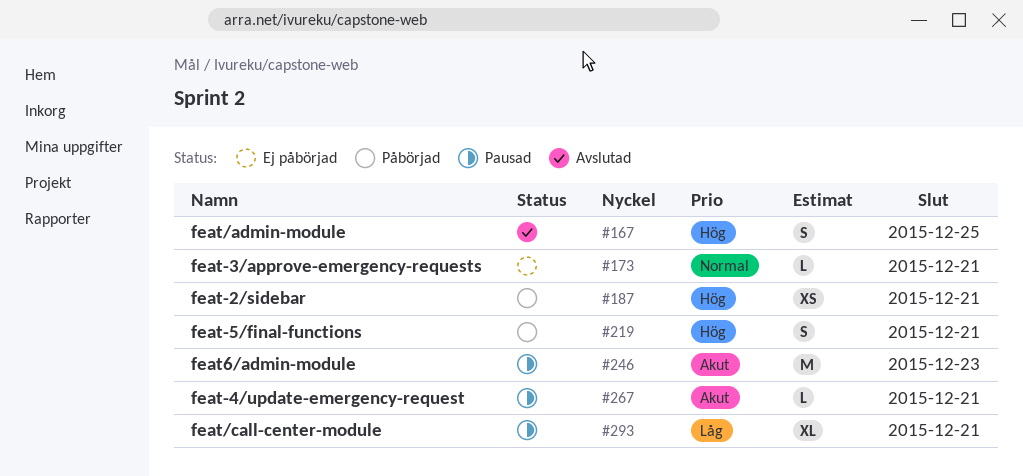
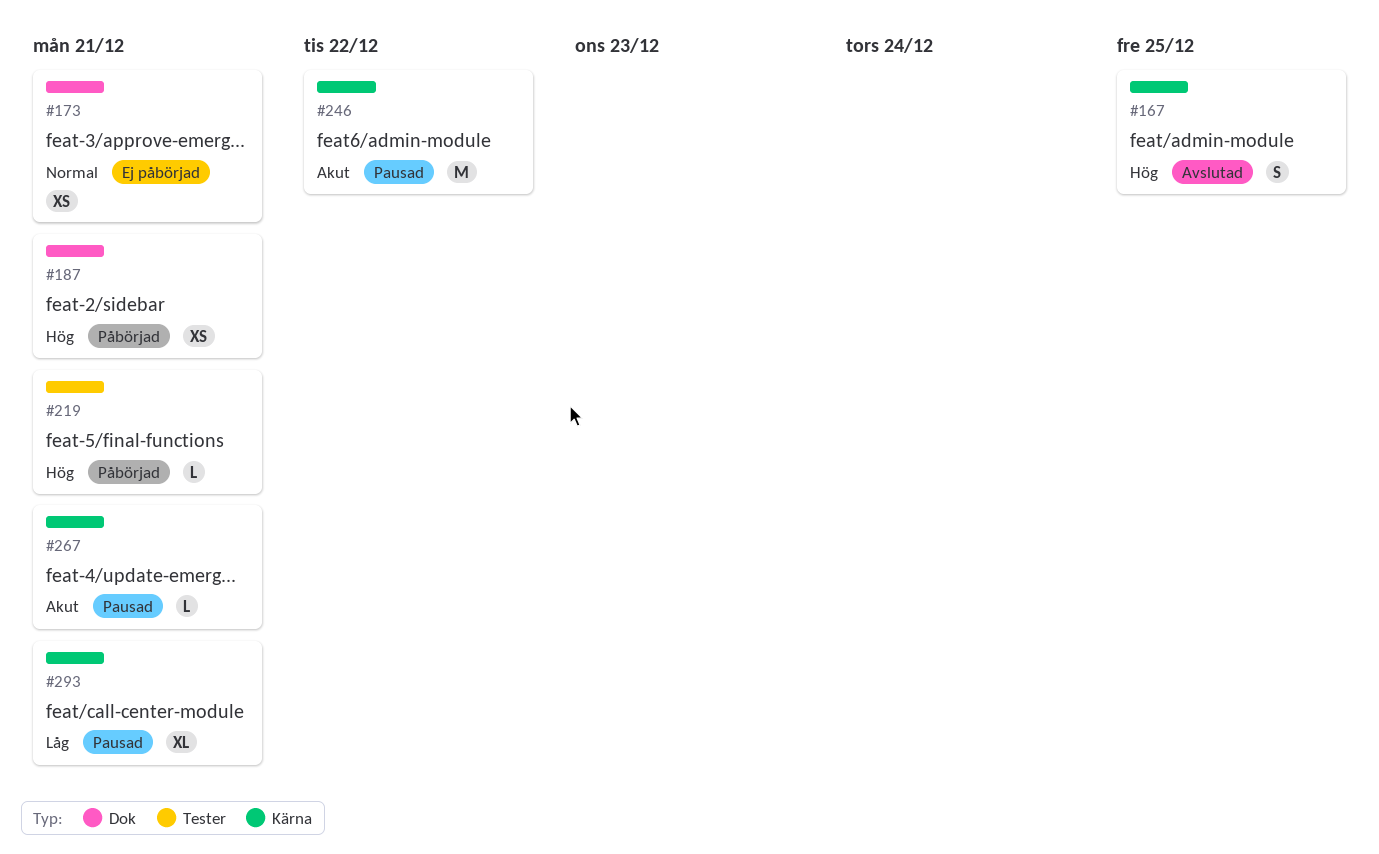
#173, estimate: L -> XS
#219, estimate: S -> L
#246, due: Dec 23 -> Dec 22

